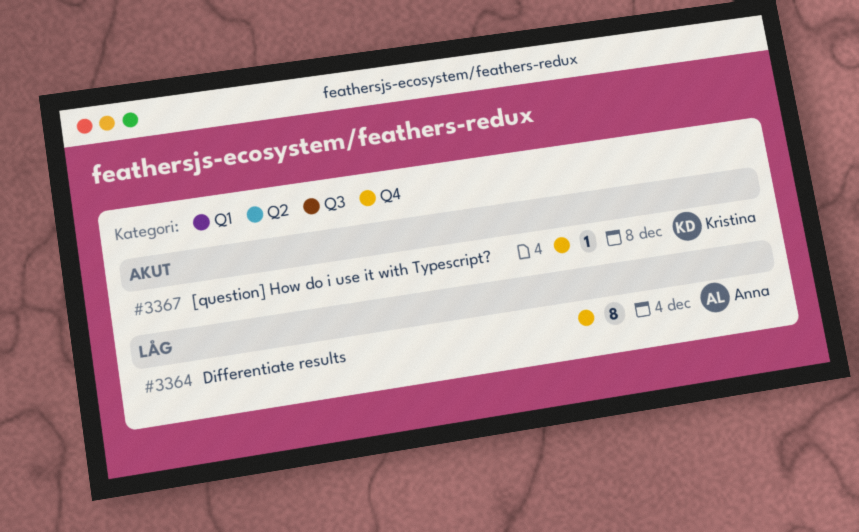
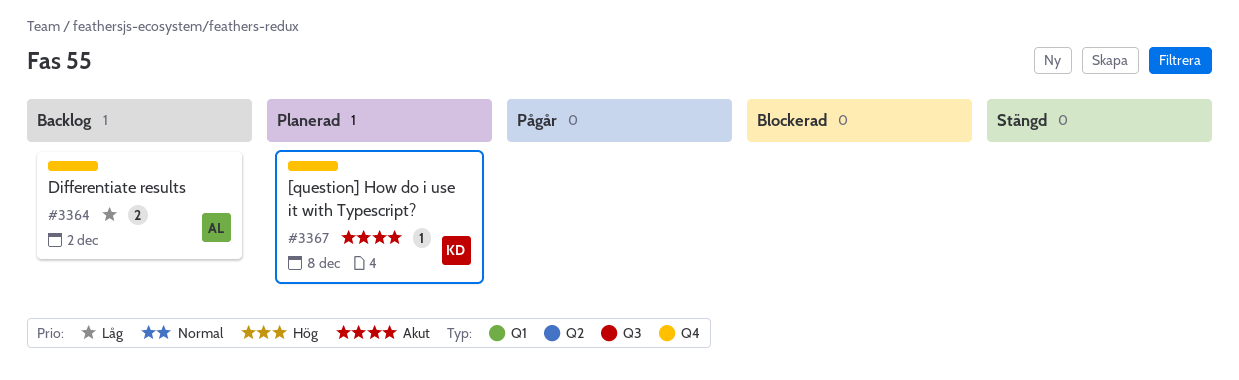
#3364, estimate: 8 -> 2
#3364, due: Dec 4 -> Dec 2

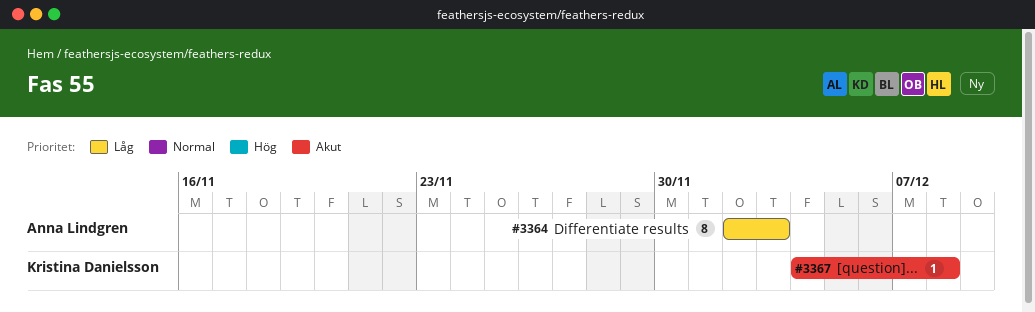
#3364, estimate: 2 -> 8
#3364, due: Dec 2 -> Dec 3

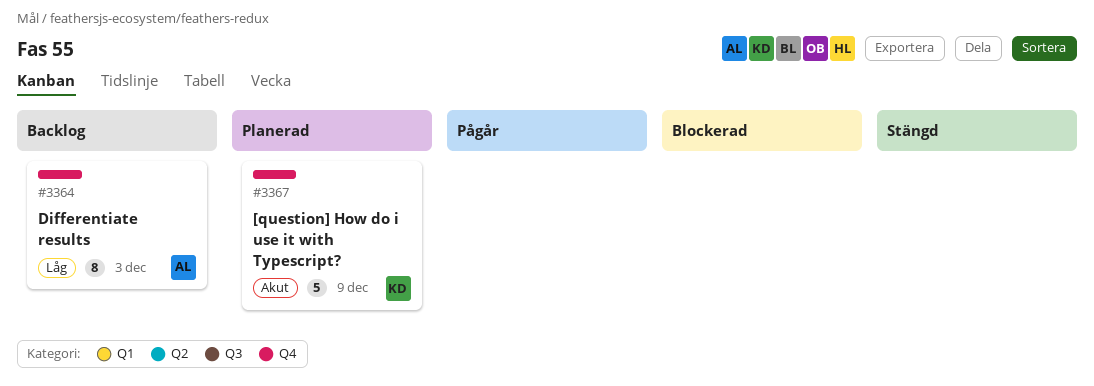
#3367, estimate: 1 -> 5
#3367, due: Dec 8 -> Dec 9

